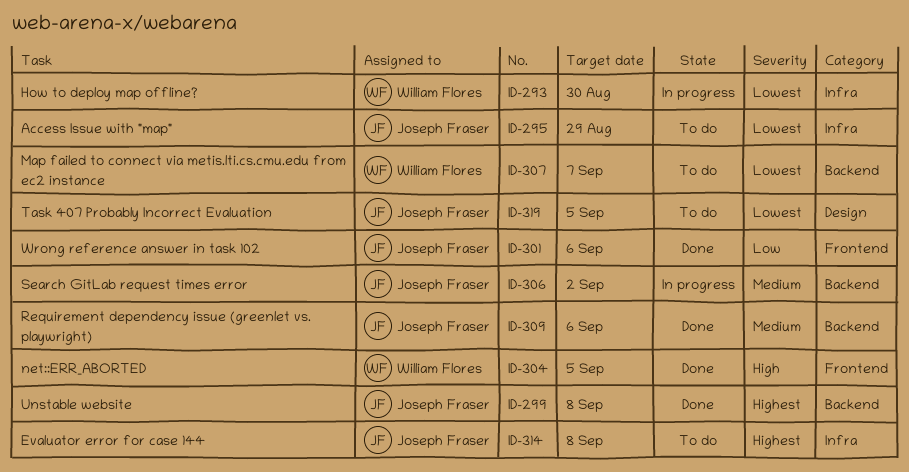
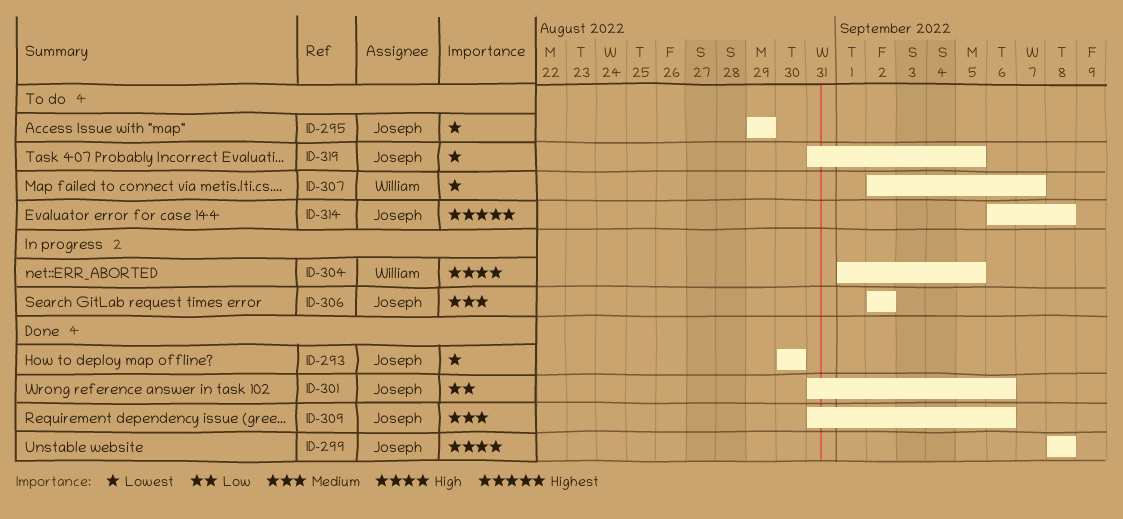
ID-293, status: In progress -> Done
ID-293, owner: William Flores -> Joseph Fraser
ID-299, priority: Highest -> High
ID-304, status: Done -> In progress

